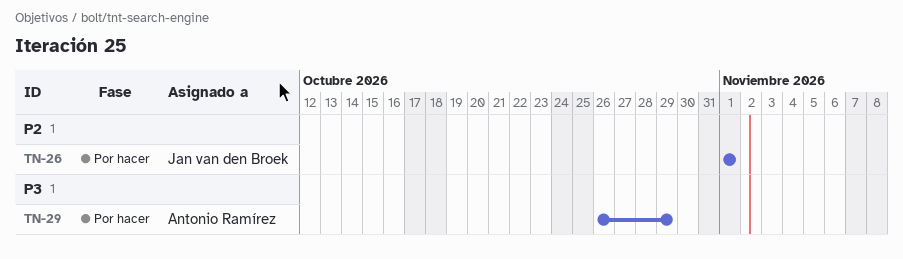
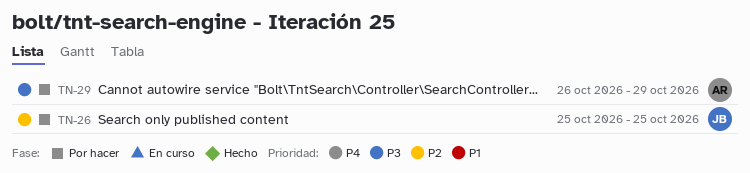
TN-26, start: Nov 1 -> Oct 25
TN-26, due: Nov 1 -> Oct 25

